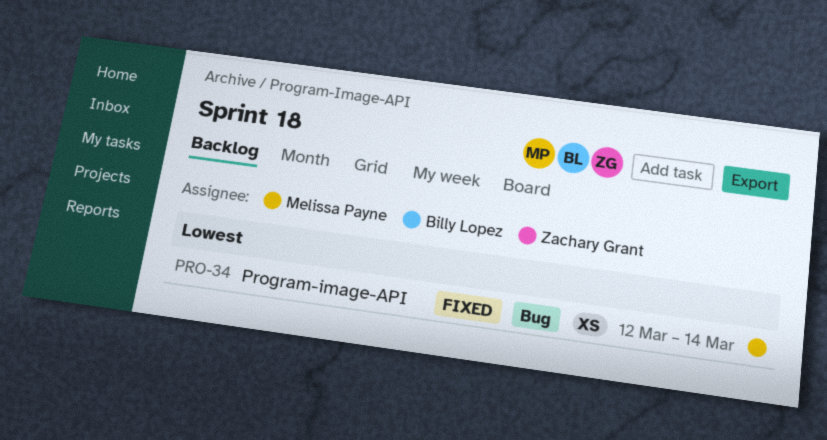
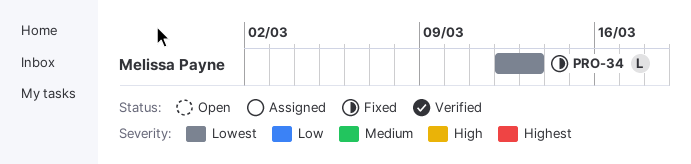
PRO-34, estimate: XS -> L
PRO-34, due: Mar 14 -> Mar 13

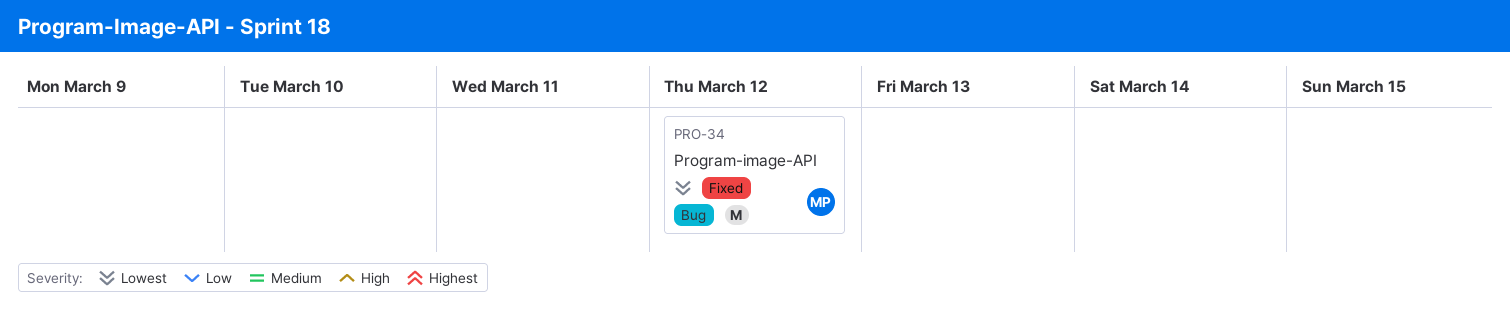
PRO-34, estimate: L -> M
PRO-34, due: Mar 13 -> Mar 12

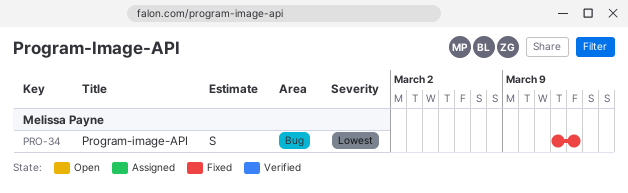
PRO-34, estimate: M -> S
PRO-34, due: Mar 12 -> Mar 13

